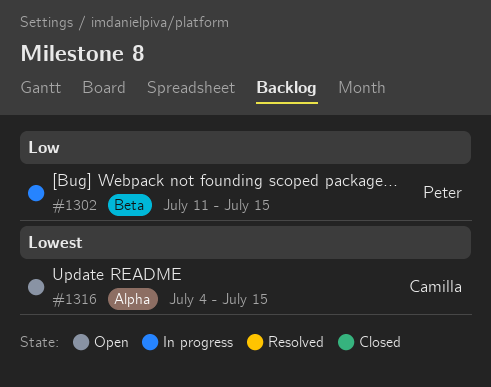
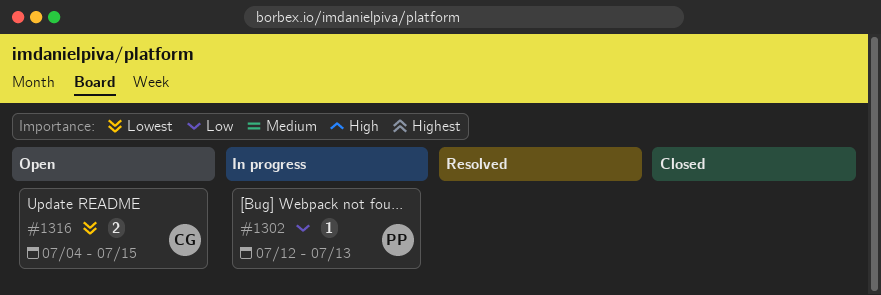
#1302, start: Jul 11 -> Jul 12
#1302, due: Jul 15 -> Jul 13

